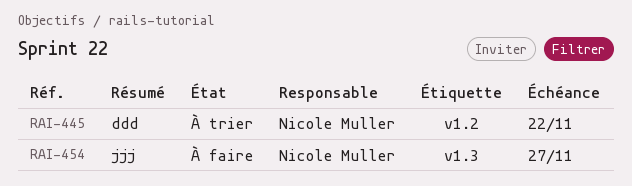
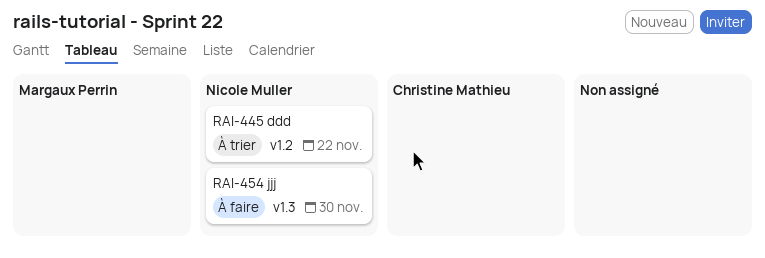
RAI-454, due: Nov 27 -> Nov 30

